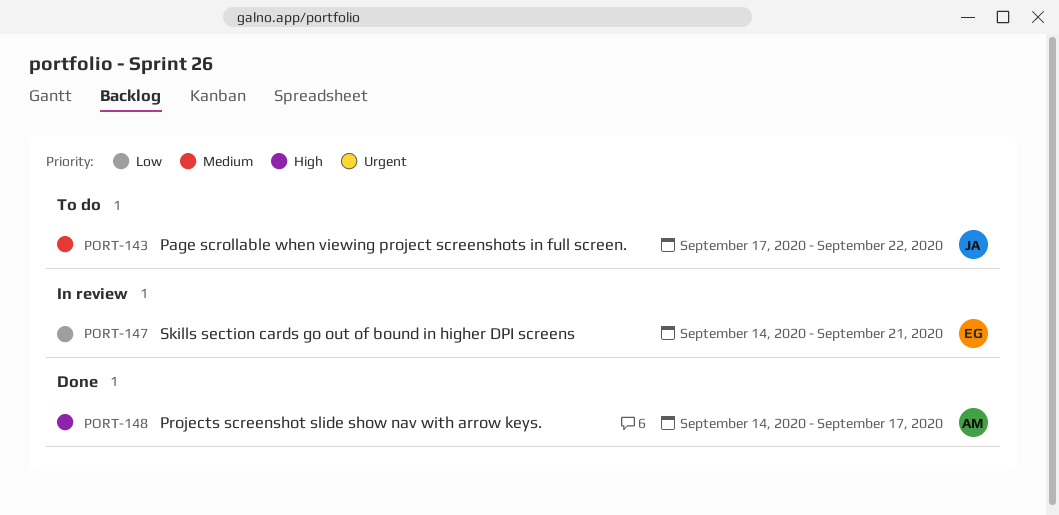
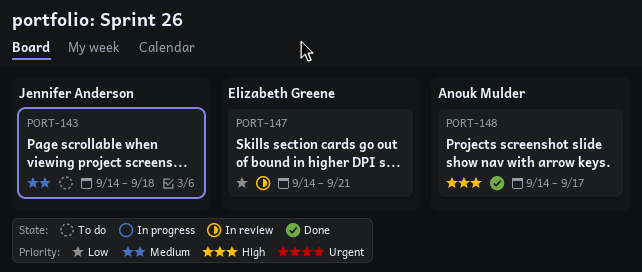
PORT-143, start: Sep 17 -> Sep 14
PORT-143, due: Sep 22 -> Sep 18

